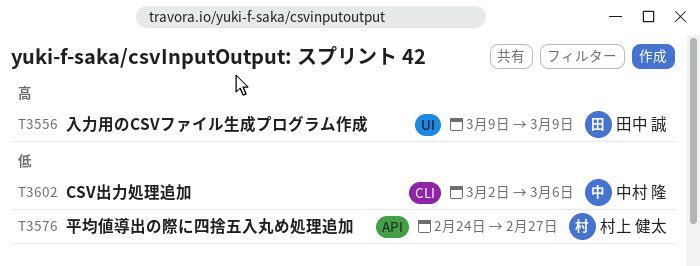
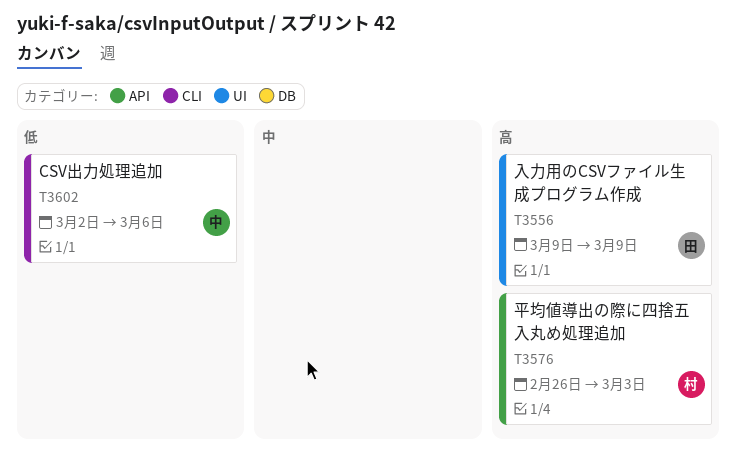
T3576, priority: 低 -> 高
T3576, start: Feb 24 -> Feb 26
T3576, due: Feb 27 -> Mar 3

